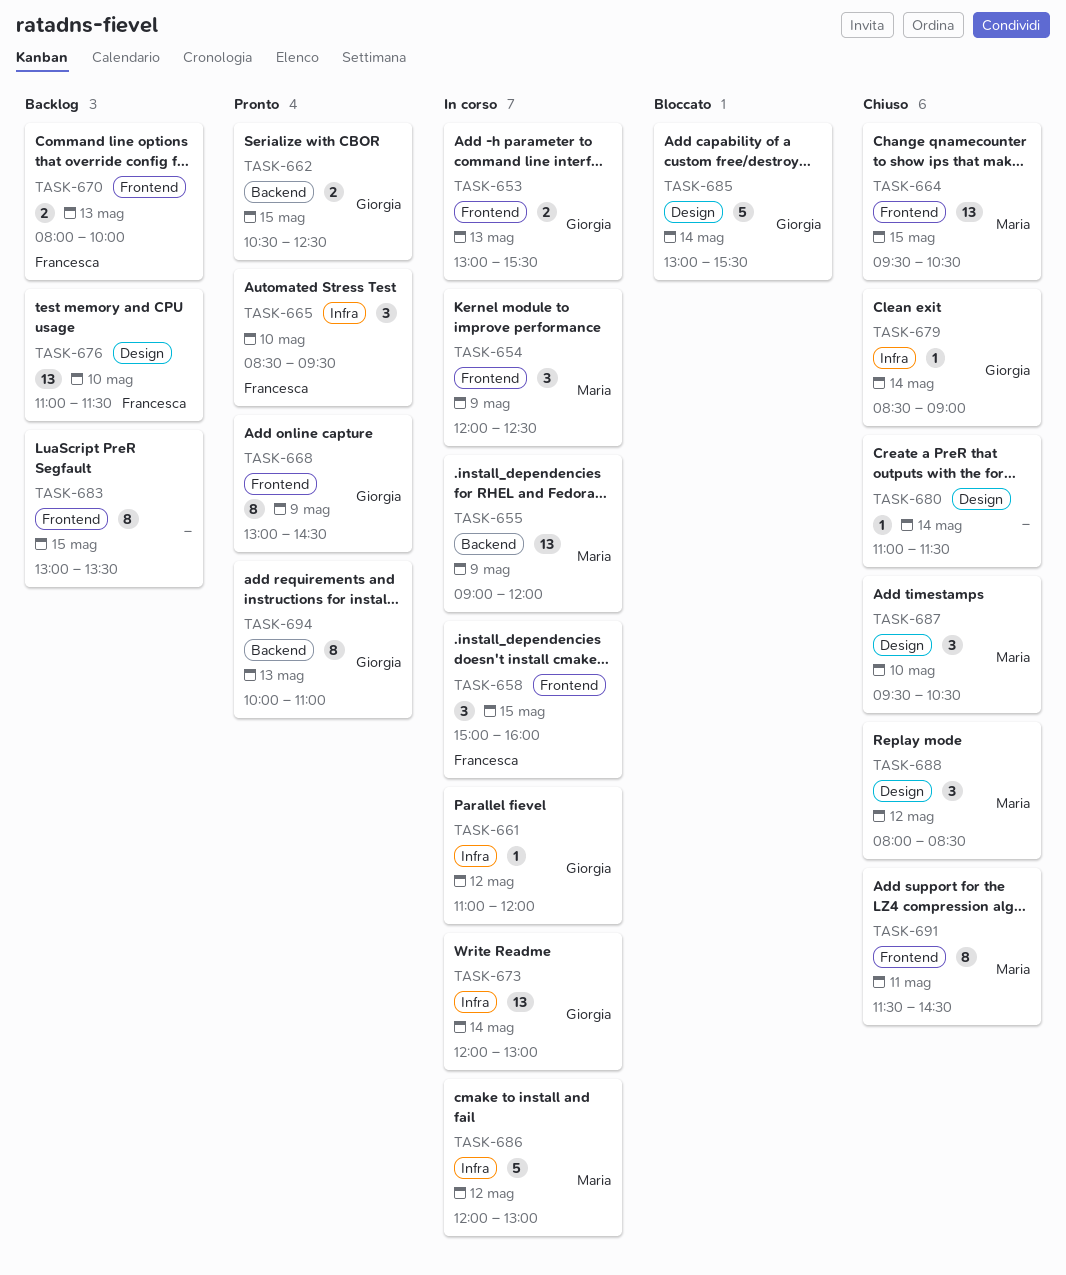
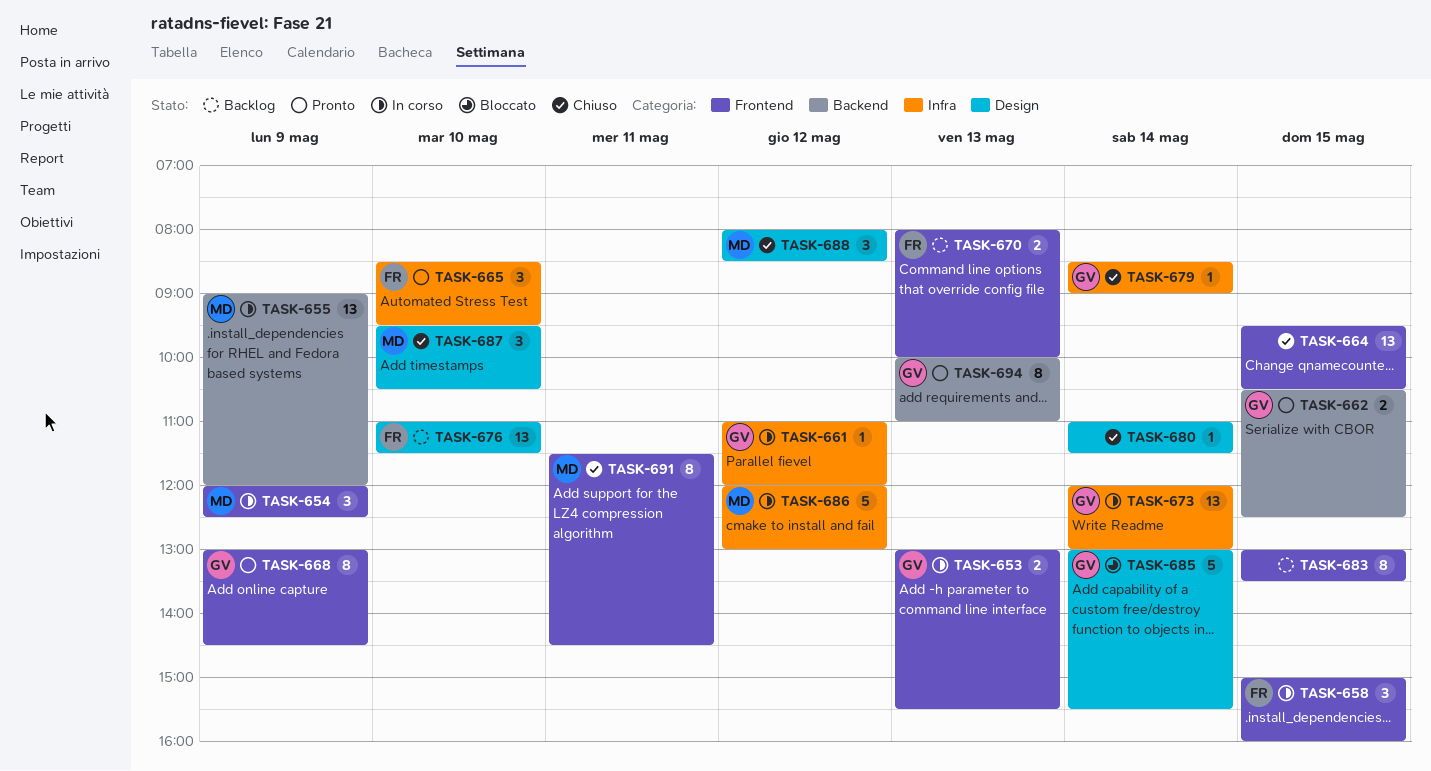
TASK-664, owner: Maria -> none

